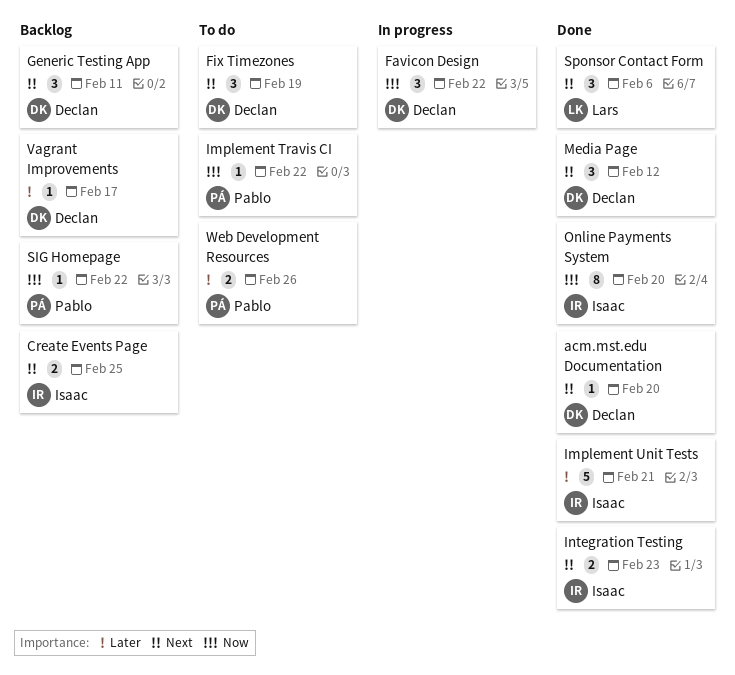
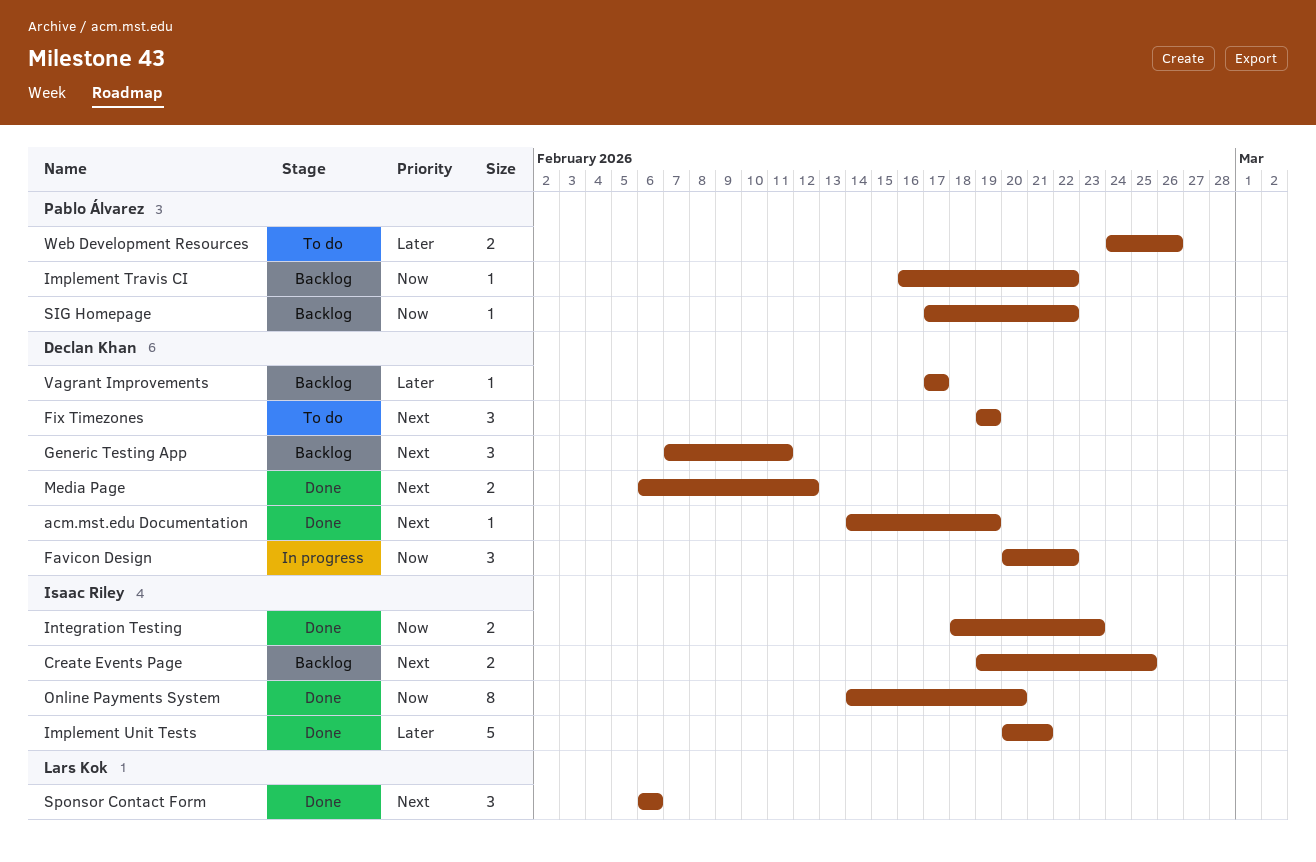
acm.mst.edu Documentation, due: Feb 20 -> Feb 19
Implement Travis CI, status: To do -> Backlog
Integration Testing, priority: Next -> Now
Media Page, estimate: 3 -> 2

